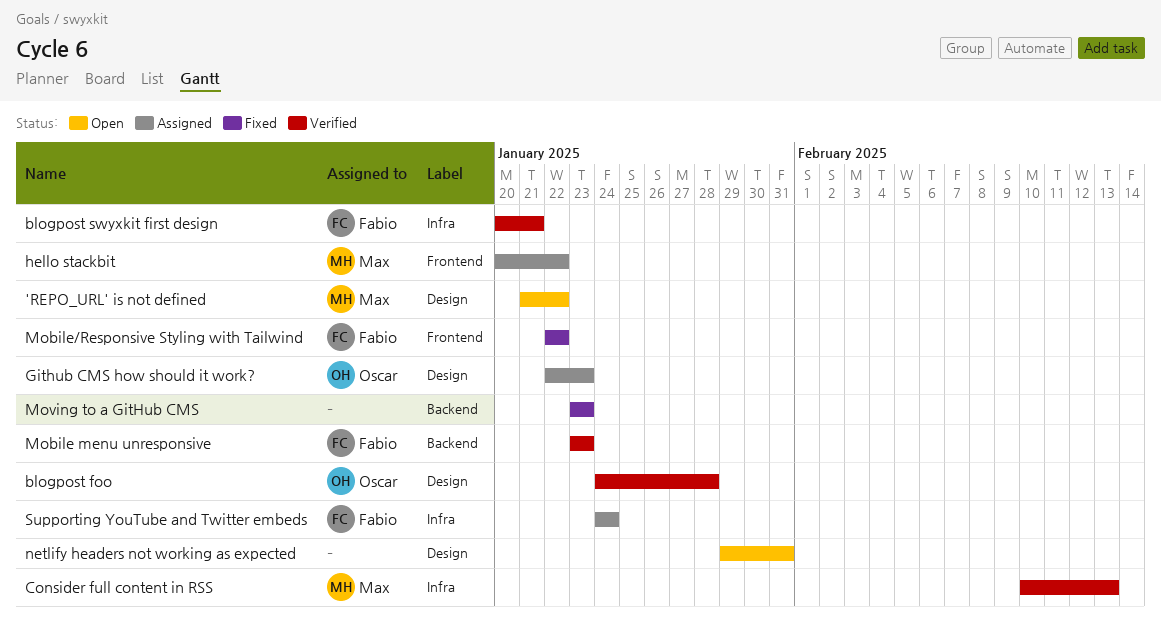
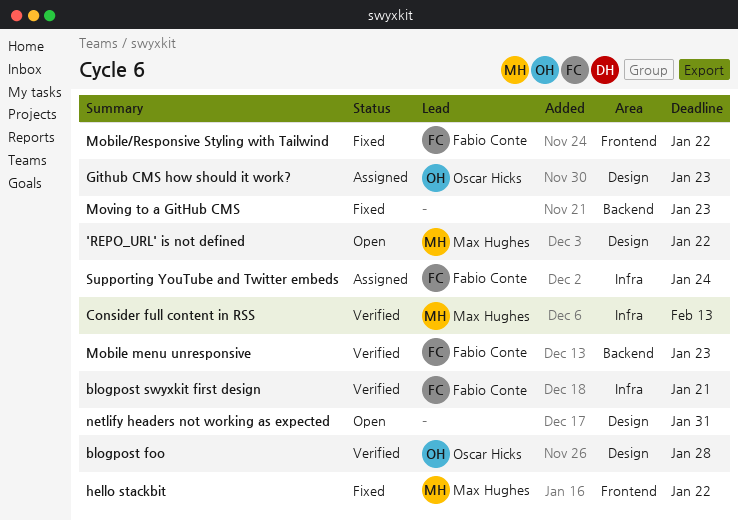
hello stackbit, status: Assigned -> Fixed

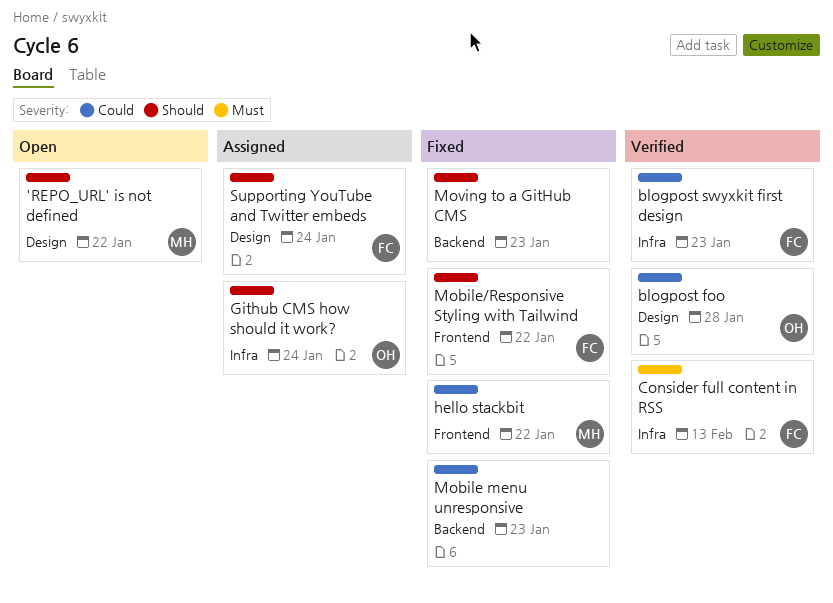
blogpost swyxkit first design, due: Jan 21 -> Jan 23
Consider full content in RSS, owner: Max Hughes -> Fabio Conte
Github CMS how should it work?, label: Design -> Infra
Github CMS how should it work?, due: Jan 23 -> Jan 24
Mobile menu unresponsive, status: Verified -> Fixed
Mobile menu unresponsive, owner: Fabio Conte -> none
netlify headers not working as expected: present -> none
Supporting YouTube and Twitter embeds, label: Infra -> Design

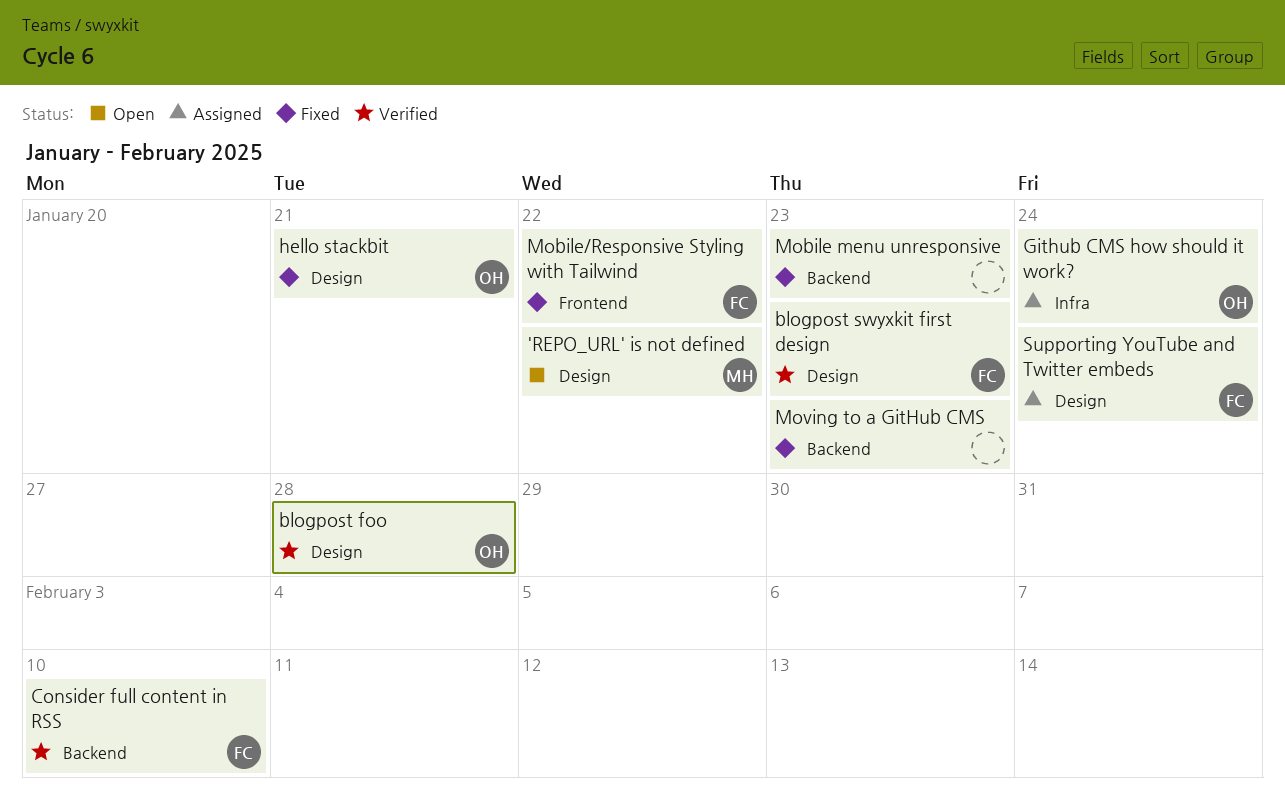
blogpost swyxkit first design, label: Infra -> Design
Consider full content in RSS, label: Infra -> Backend
Consider full content in RSS, due: Feb 13 -> Feb 10
hello stackbit, owner: MH -> OH
hello stackbit, label: Frontend -> Design
hello stackbit, due: Jan 22 -> Jan 21

